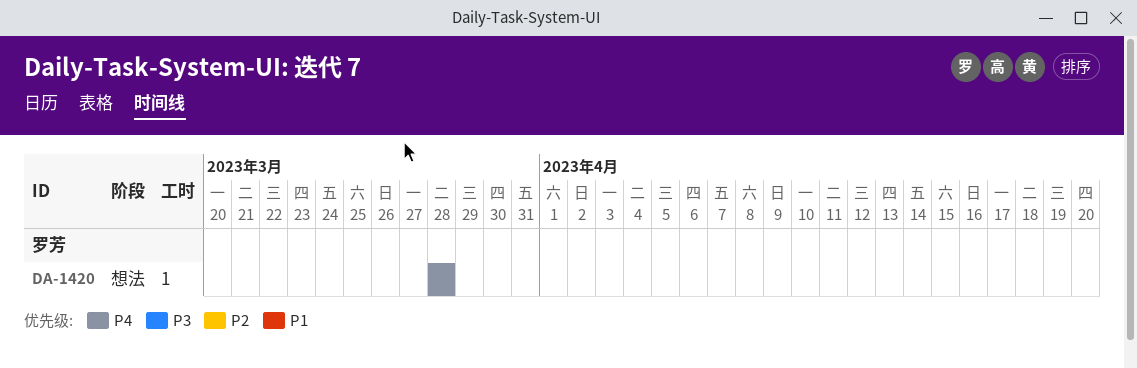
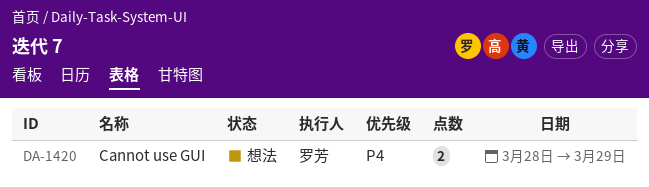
DA-1420, estimate: 1 -> 2
DA-1420, due: Mar 28 -> Mar 29

